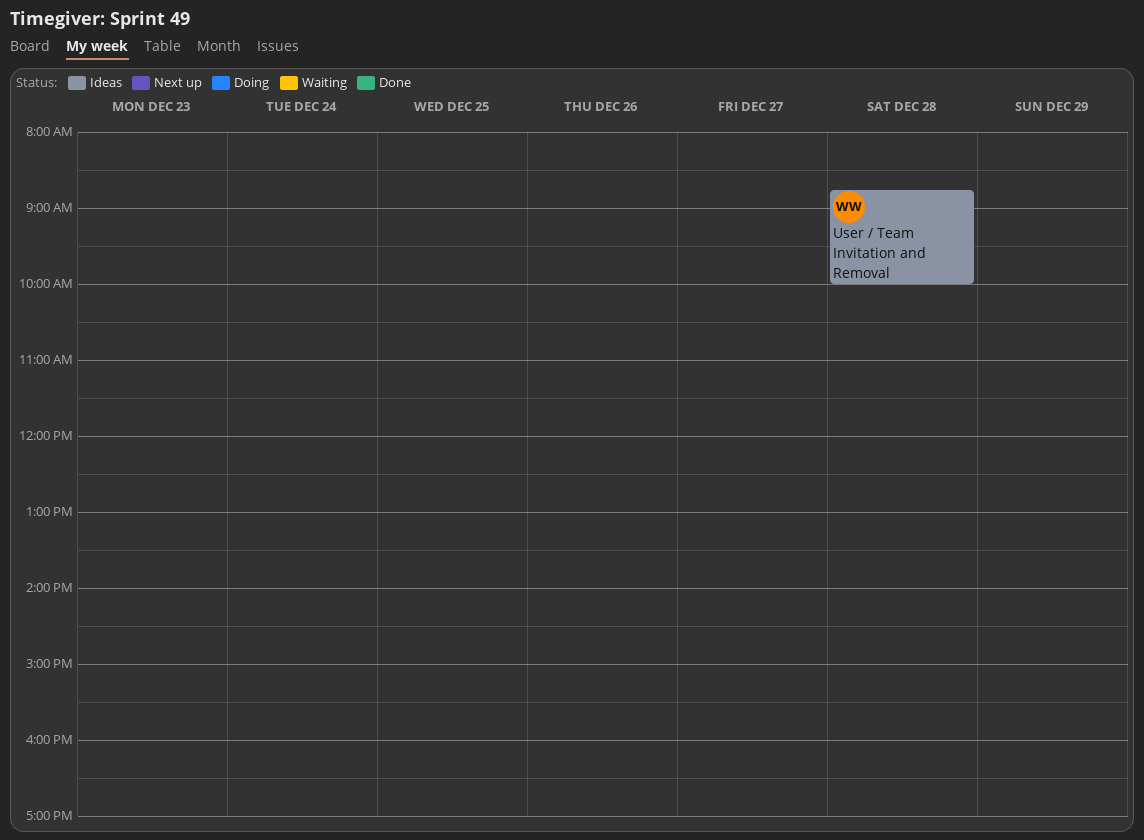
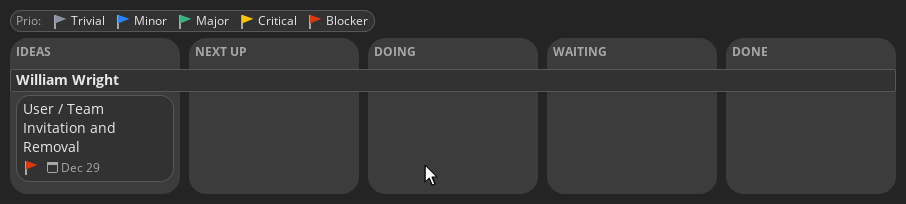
User / Team Invitation and Removal, day: Dec 28 -> Dec 29

